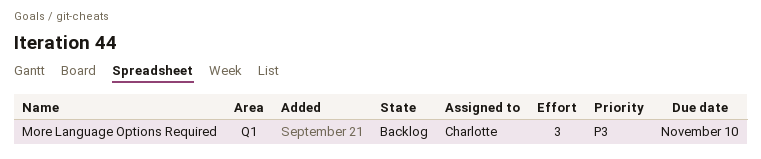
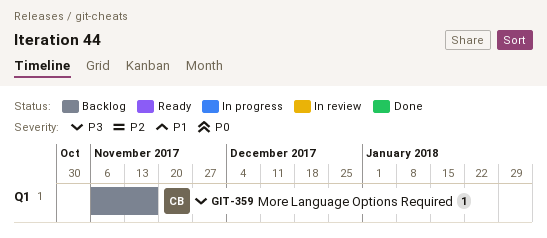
More Language Options Required, estimate: 3 -> 1
More Language Options Required, due: Nov 10 -> Nov 17

